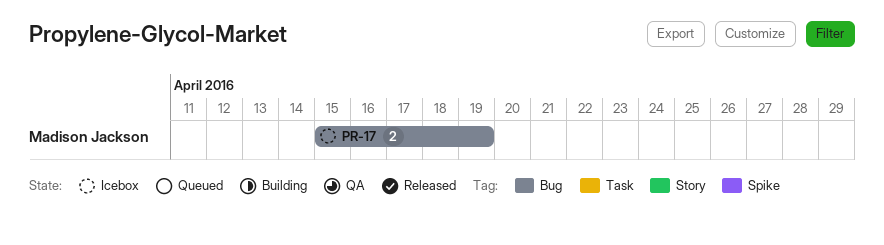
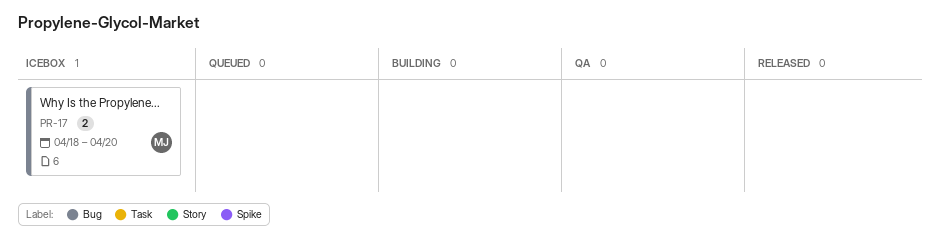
PR-17, start: Apr 15 -> Apr 18
PR-17, due: Apr 19 -> Apr 20

